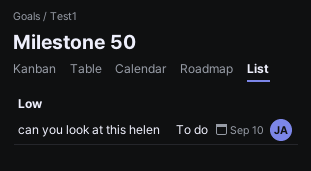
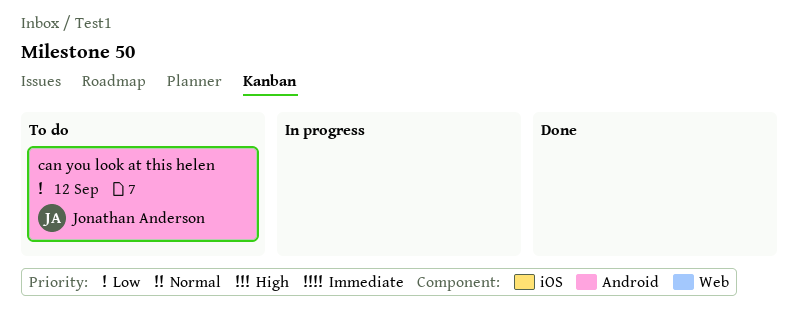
can you look at this helen, due: Sep 10 -> Sep 12

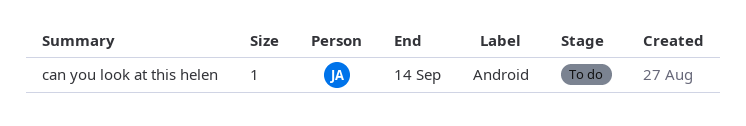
can you look at this helen, due: Sep 12 -> Sep 14

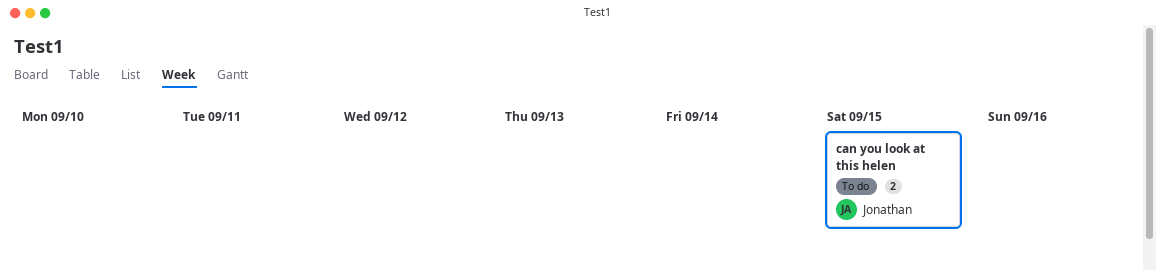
can you look at this helen, estimate: 1 -> 2
can you look at this helen, due: Sep 14 -> Sep 15

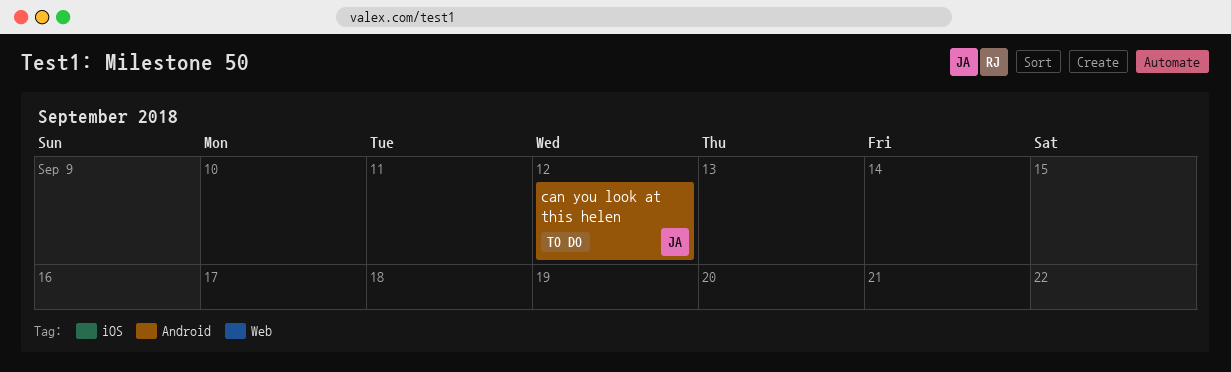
can you look at this helen, due: Sep 15 -> Sep 12

